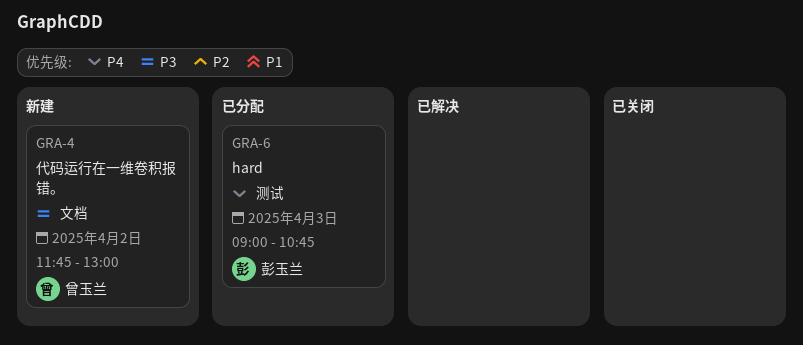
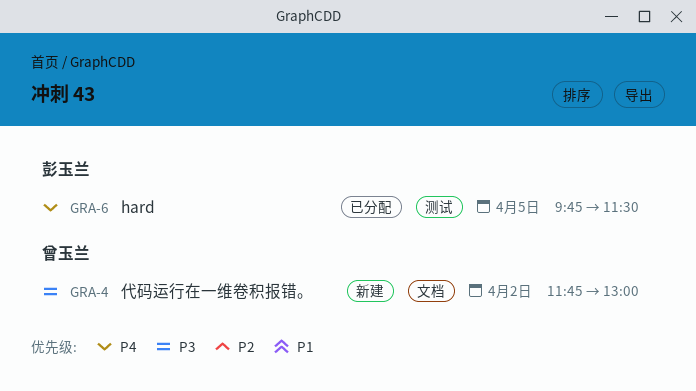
GRA-6, day: Apr 3 -> Apr 5
GRA-6, begins: 09:00 -> 09:45
GRA-6, ends: 10:45 -> 11:30

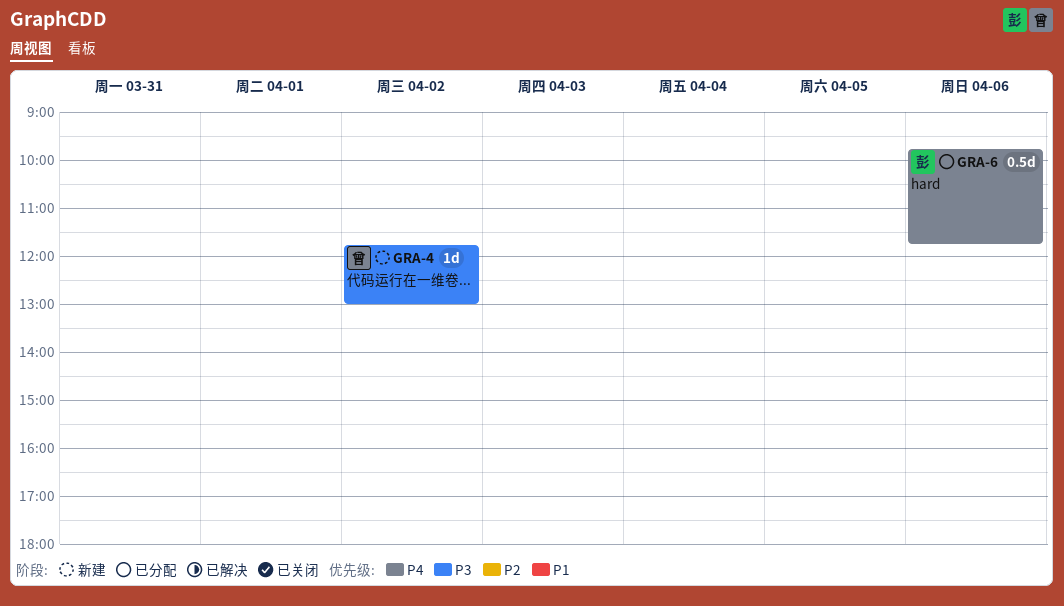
GRA-6, day: Apr 5 -> Apr 6
GRA-6, ends: 11:30 -> 11:45

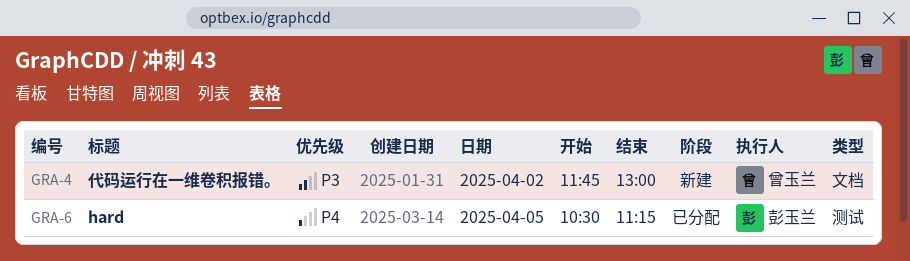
GRA-6, day: Apr 6 -> Apr 5
GRA-6, begins: 09:45 -> 10:30
GRA-6, ends: 11:45 -> 11:15

